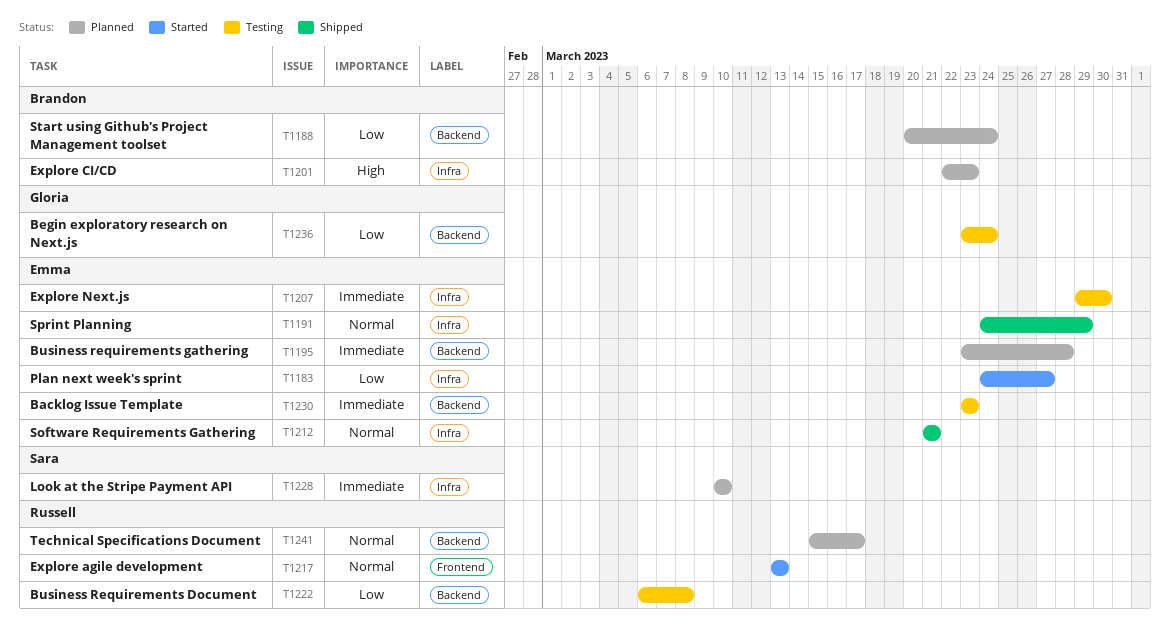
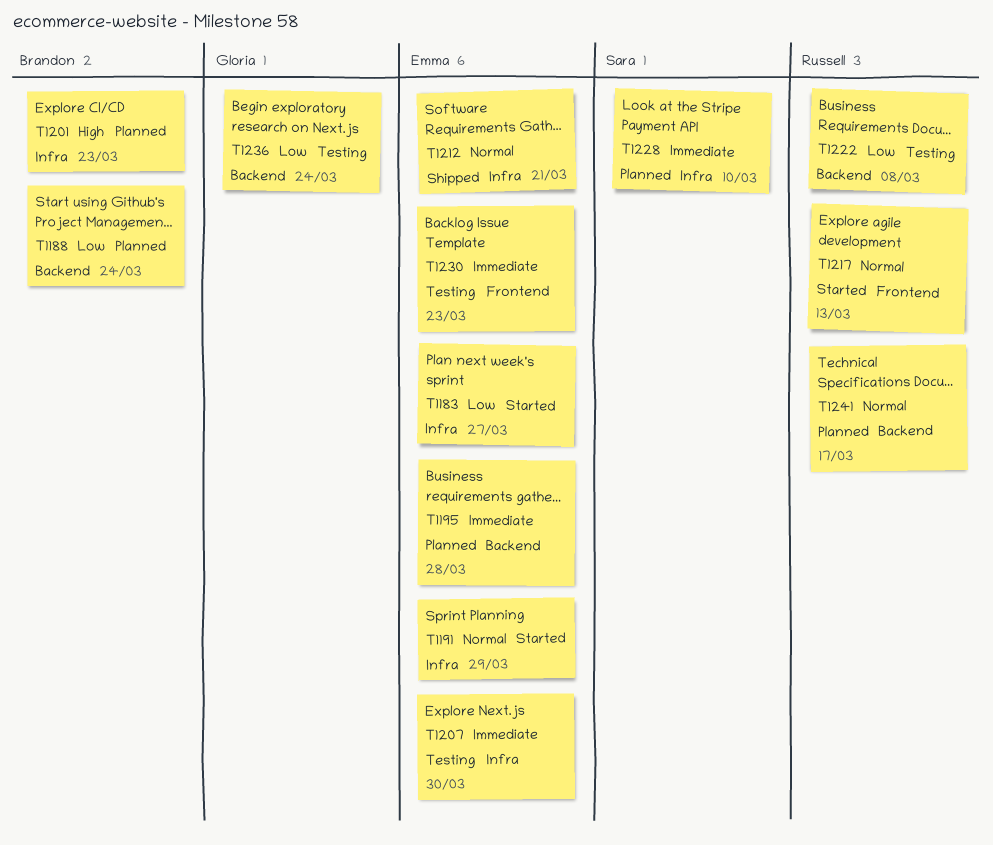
T1191, status: Shipped -> Started
T1230, label: Backend -> Frontend

